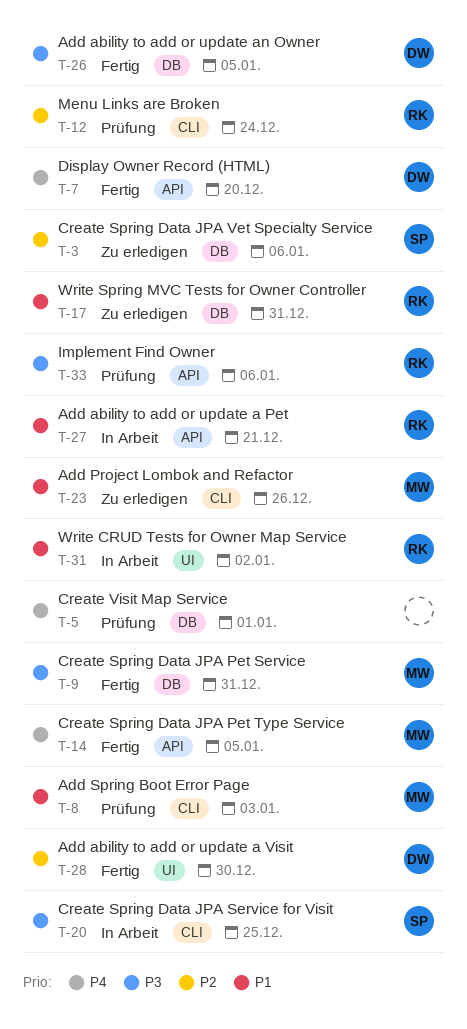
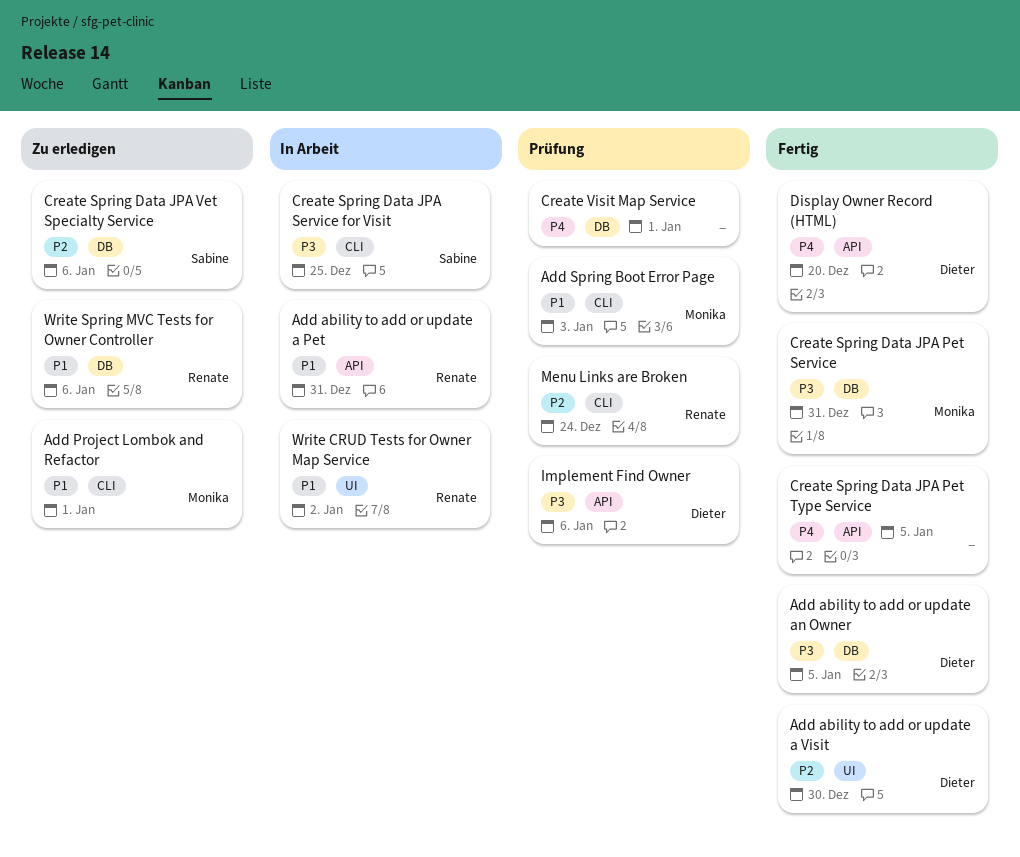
Add ability to add or update a Pet, due: Dec 21 -> Dec 31
Add Project Lombok and Refactor, due: Dec 26 -> Jan 1
Create Spring Data JPA Pet Type Service, owner: Monika -> none
Implement Find Owner, owner: Renate -> Dieter
Write Spring MVC Tests for Owner Controller, due: Dec 31 -> Jan 6

